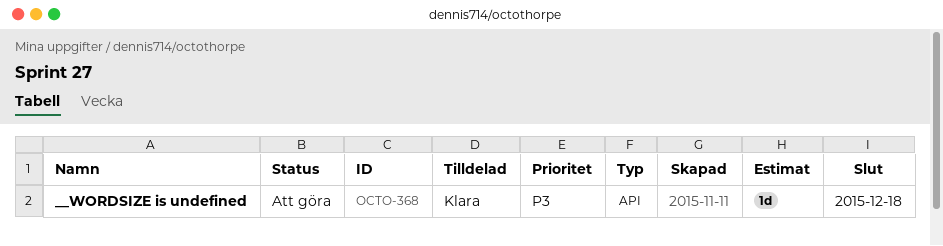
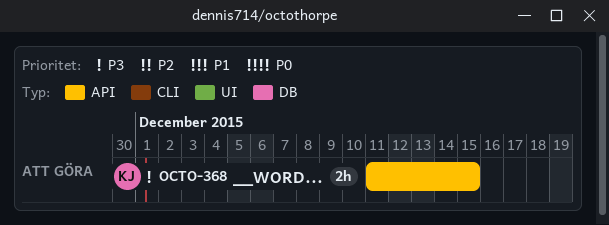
OCTO-368, estimate: 1d -> 2h
OCTO-368, due: Dec 18 -> Dec 15

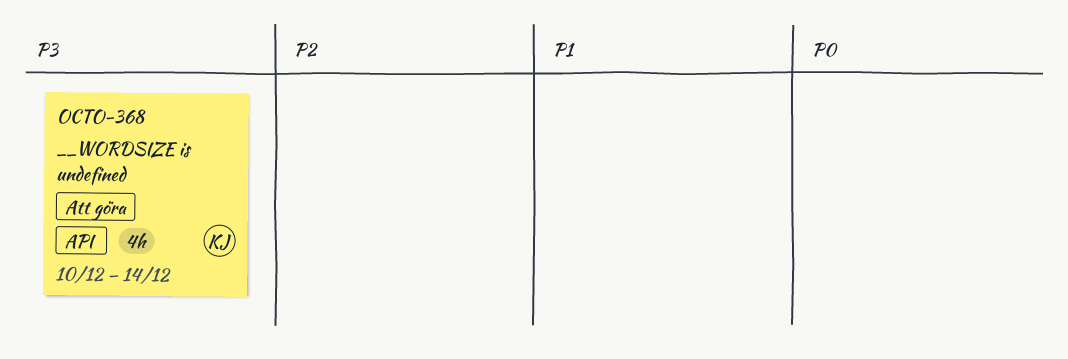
OCTO-368, estimate: 2h -> 4h
OCTO-368, start: Dec 11 -> Dec 10
OCTO-368, due: Dec 15 -> Dec 14

